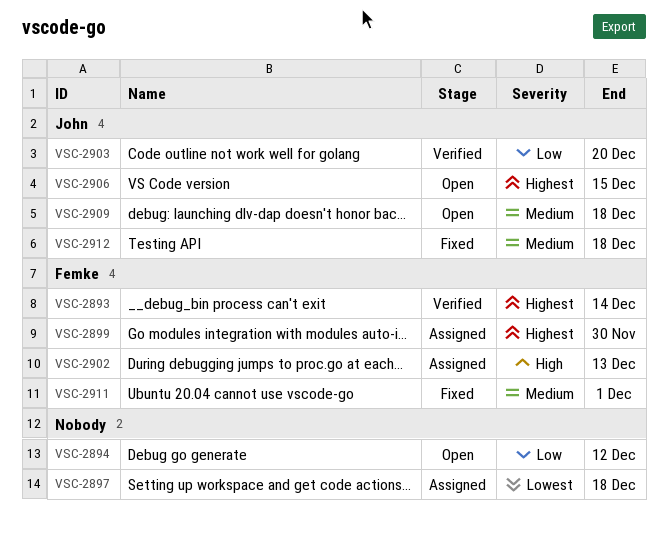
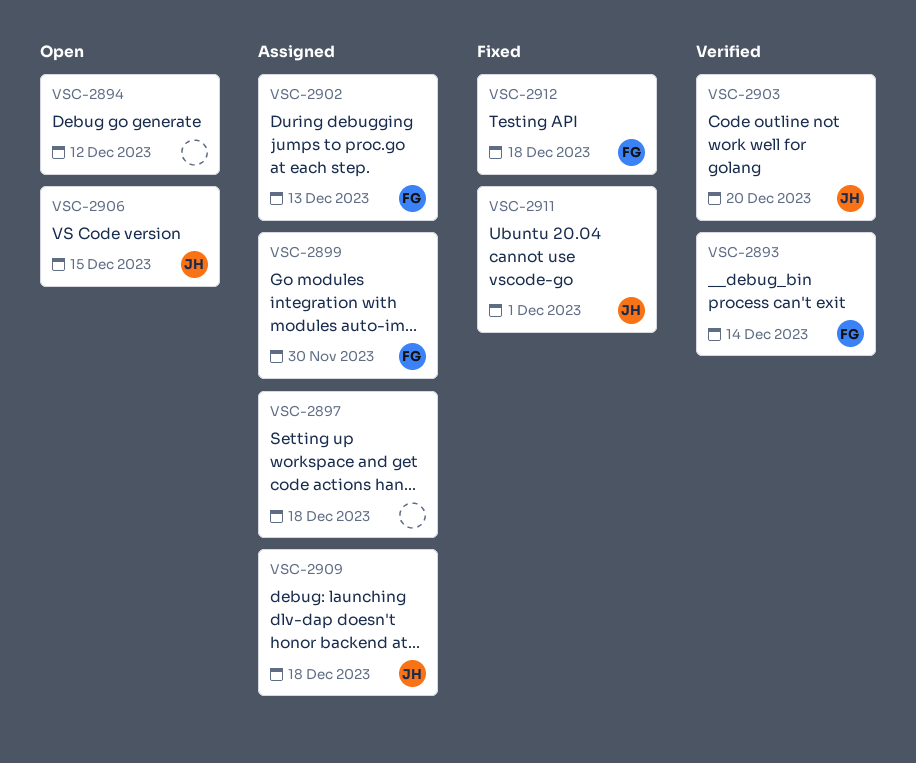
VSC-2909, status: Open -> Assigned
VSC-2911, owner: Femke -> John
VSC-2912, owner: John -> Femke

